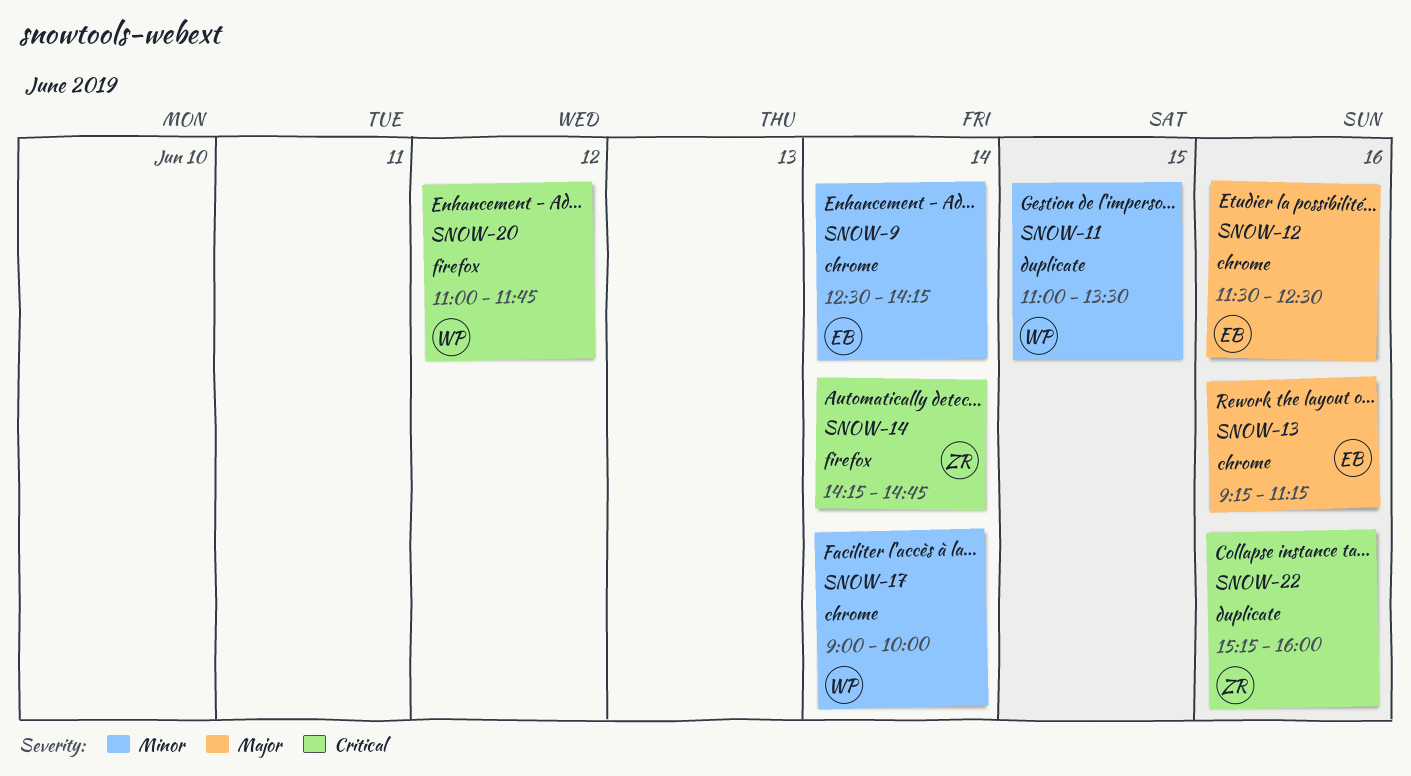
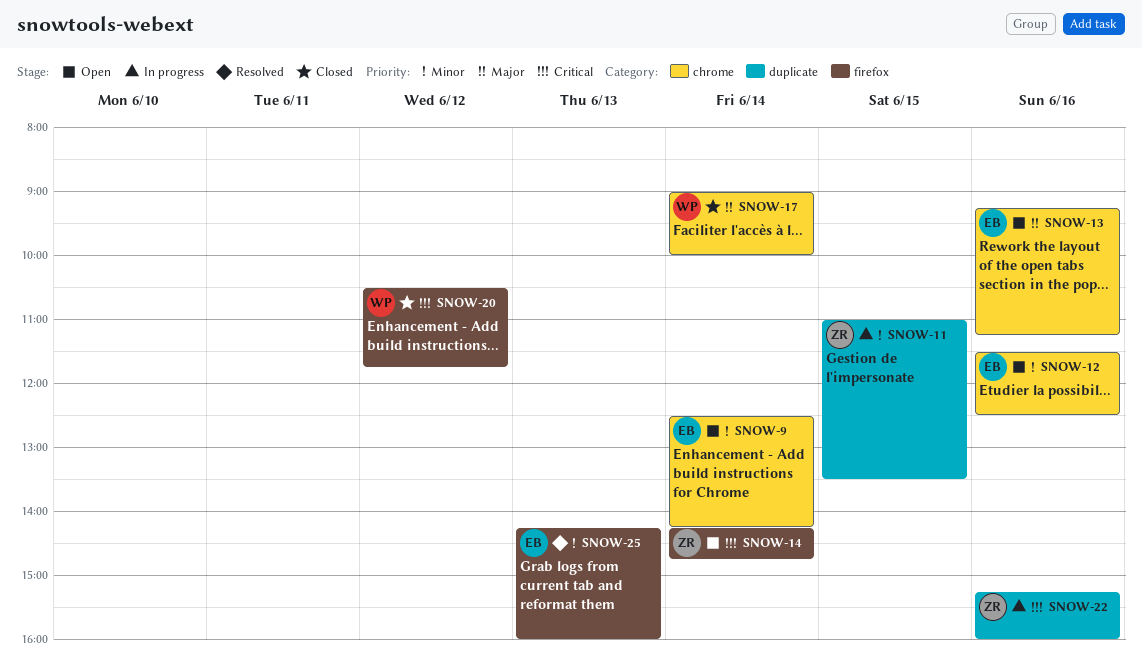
SNOW-11, owner: WP -> ZR
SNOW-12, priority: Major -> Minor
SNOW-17, priority: Minor -> Major
SNOW-20, begins: 11:00 -> 10:30
SNOW-25: none -> present

